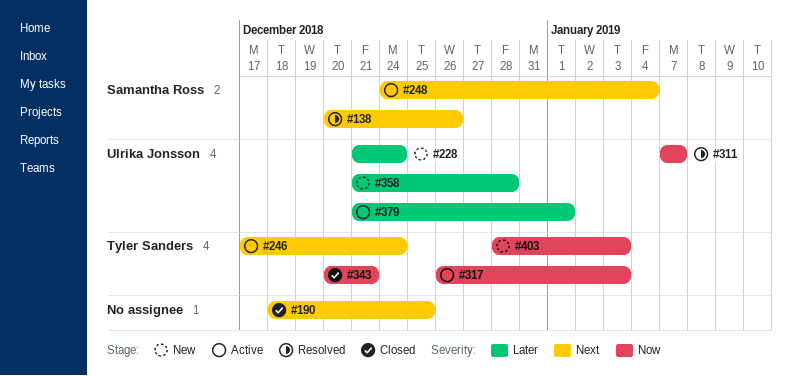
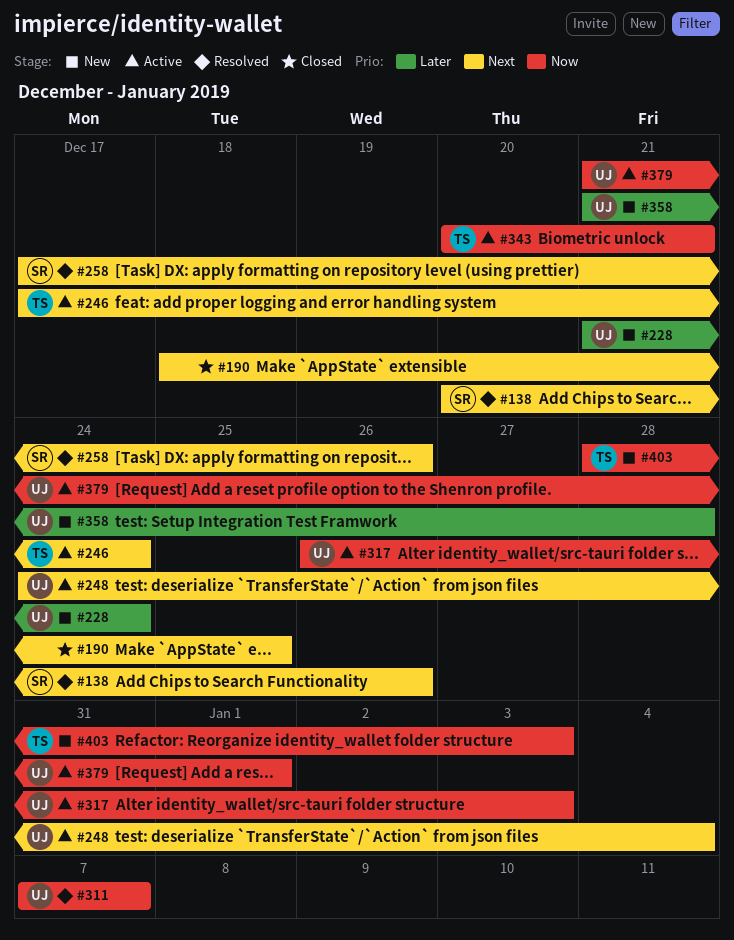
#248, owner: Samantha Ross -> Ulrika Jonsson
#258: none -> present
#317, owner: Tyler Sanders -> Ulrika Jonsson
#343, status: Closed -> Active
#379, priority: Later -> Now

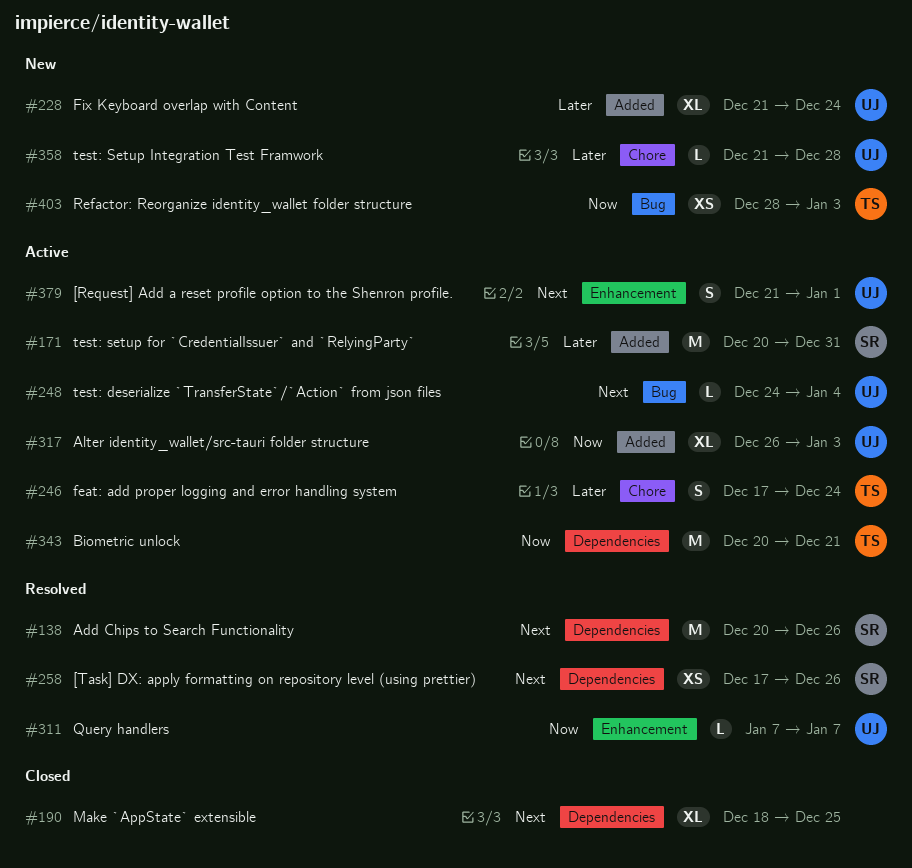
#171: none -> present
#246, priority: Next -> Later
#379, priority: Now -> Next

